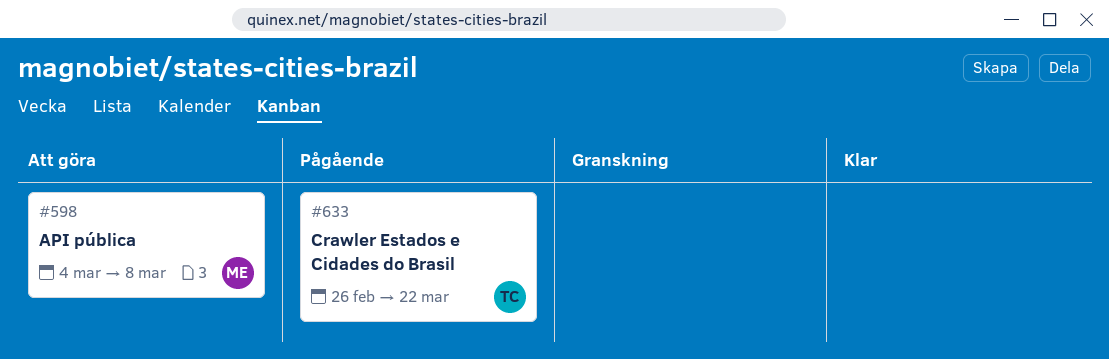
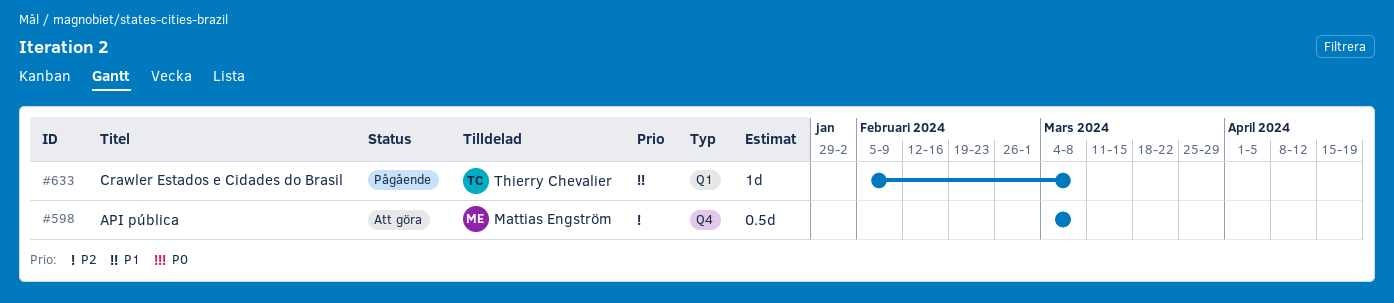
#633, start: Feb 26 -> Feb 5
#633, due: Mar 22 -> Mar 8

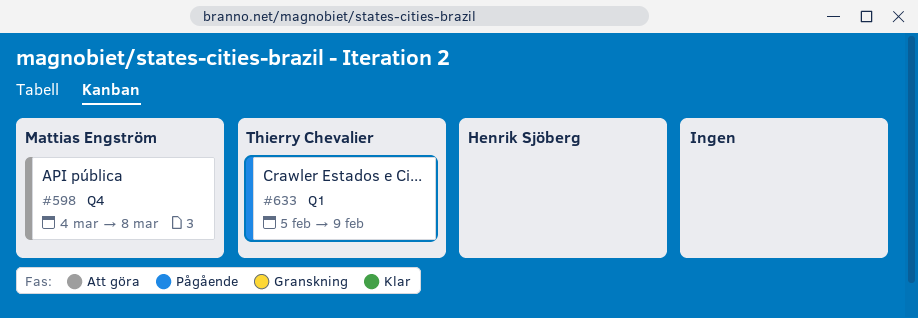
#633, due: Mar 8 -> Feb 9

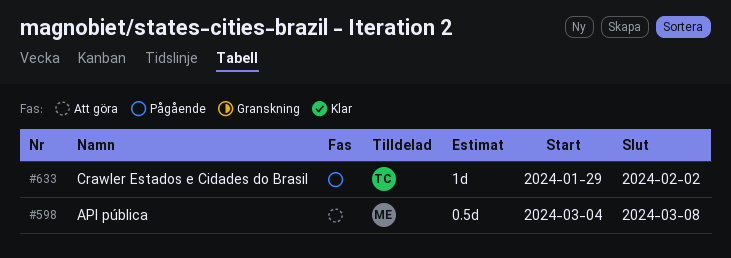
#633, start: Feb 5 -> Jan 29
#633, due: Feb 9 -> Feb 2

